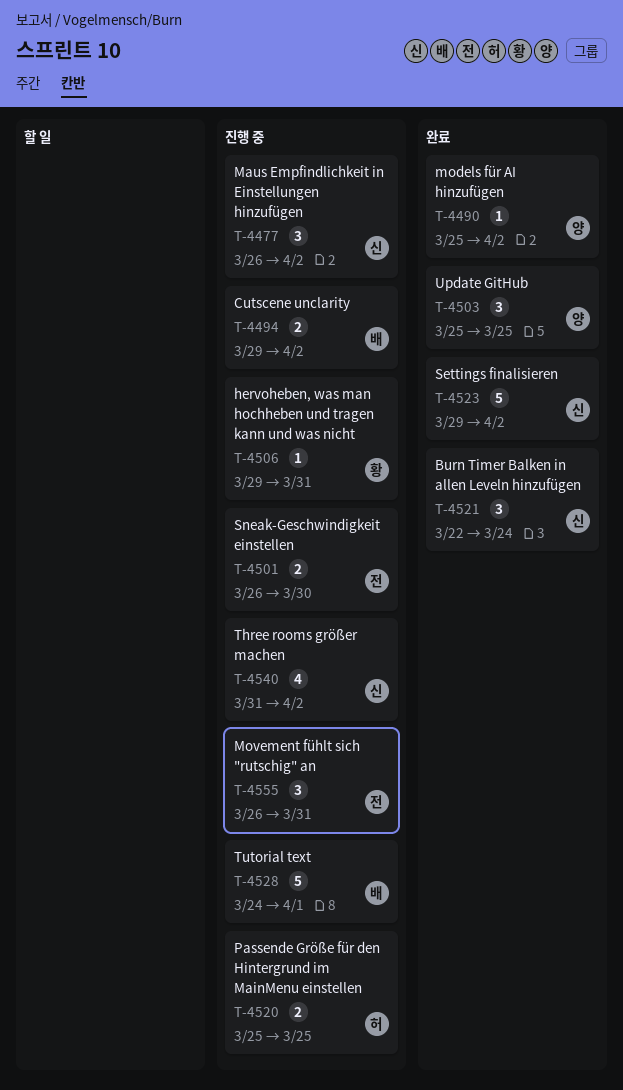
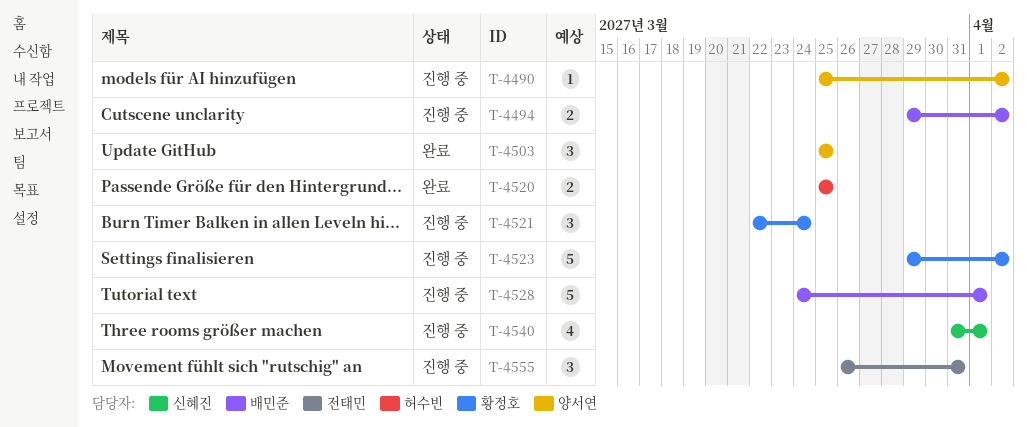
T-4477: present -> none
T-4490, status: 완료 -> 진행 중
T-4501: present -> none
T-4506: present -> none
T-4520, status: 진행 중 -> 완료
T-4521, status: 완료 -> 진행 중
T-4521, owner: 신혜진 -> 황정호
T-4523, status: 완료 -> 진행 중
T-4523, owner: 신혜진 -> 황정호
T-4540, due: Apr 2 -> Apr 1

